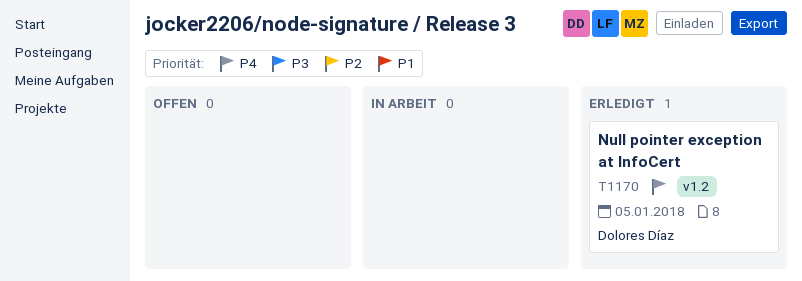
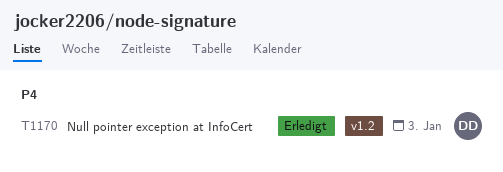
T1170, due: Jan 5 -> Jan 3

